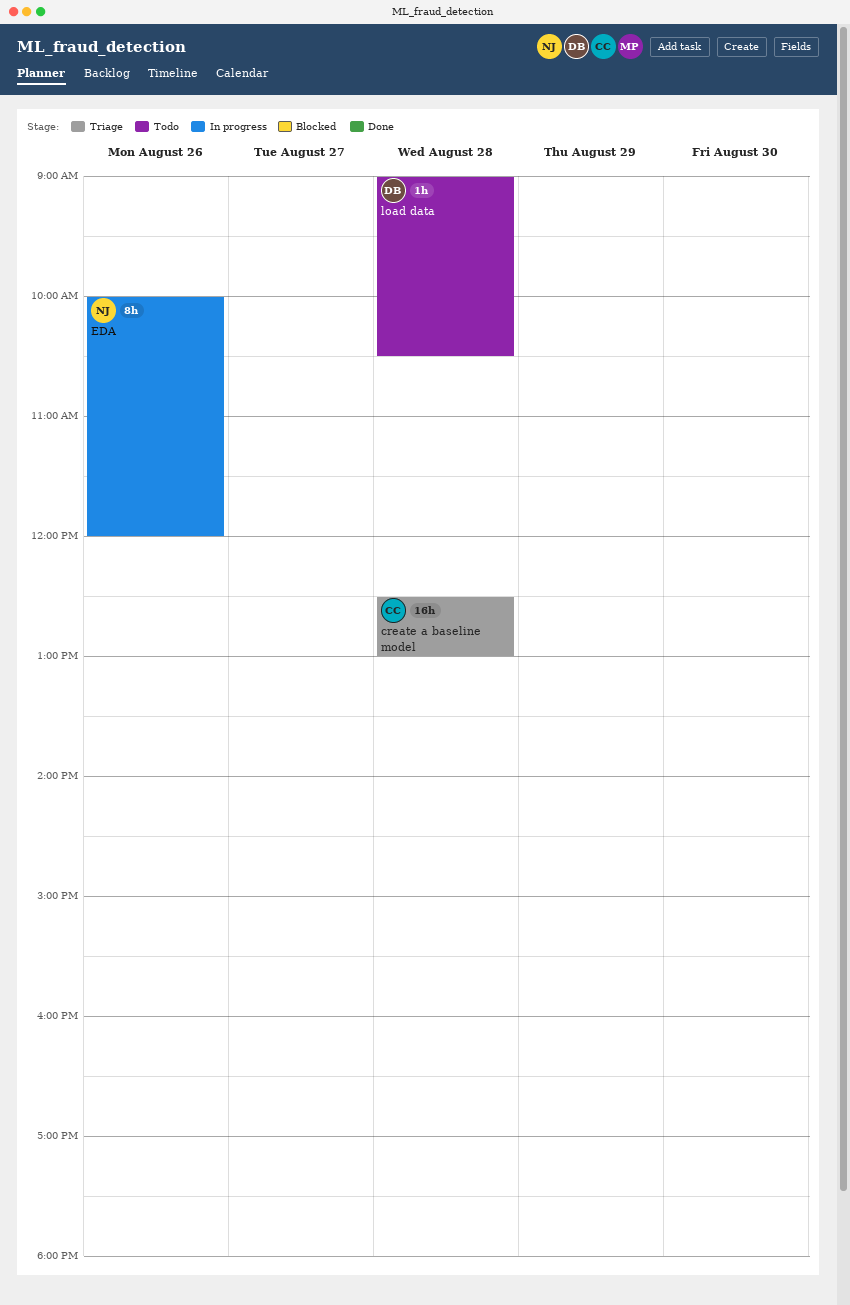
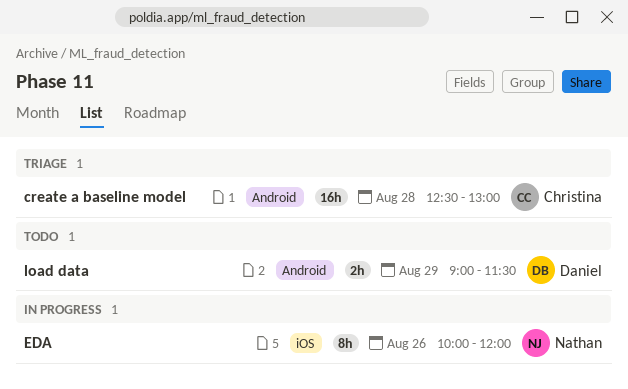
load data, estimate: 1h -> 2h
load data, day: Aug 28 -> Aug 29
load data, ends: 10:30 -> 11:30

